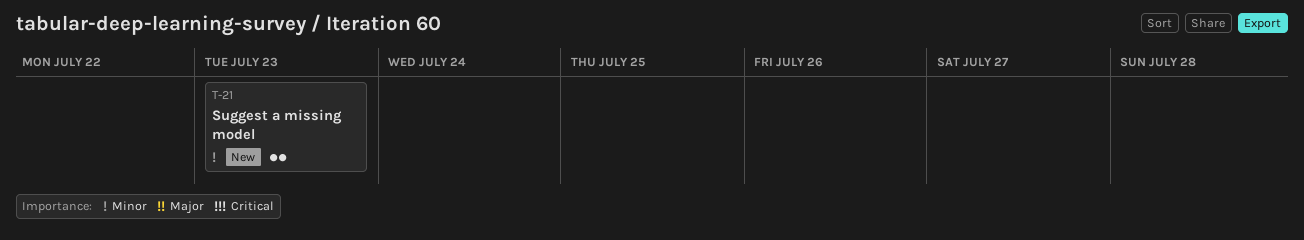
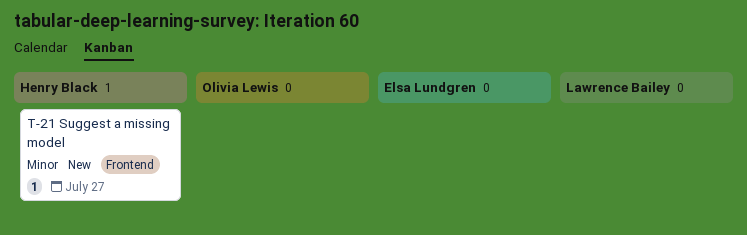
T-21, estimate: 2 -> 1
T-21, due: Jul 23 -> Jul 27

